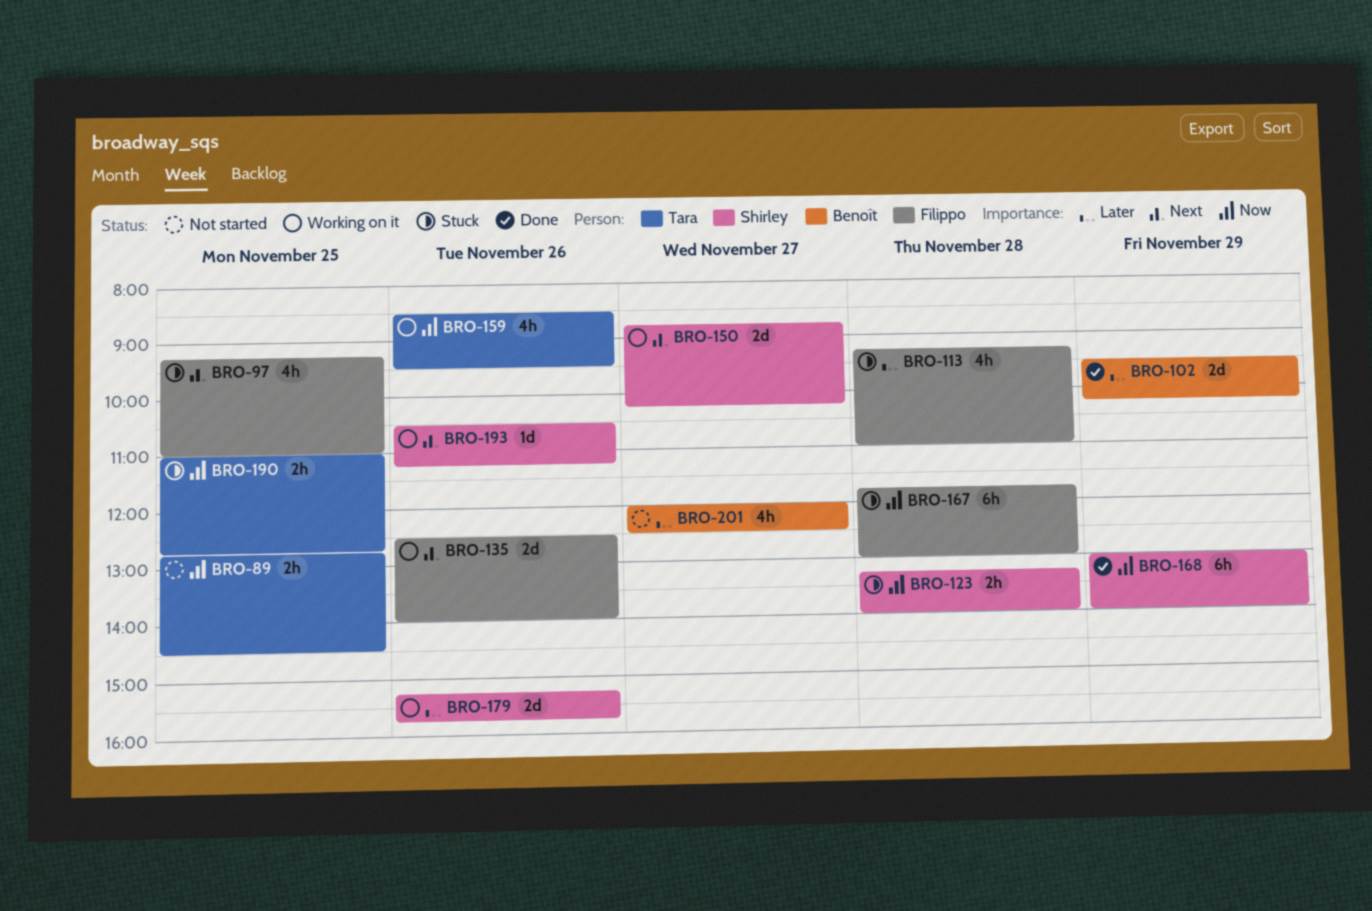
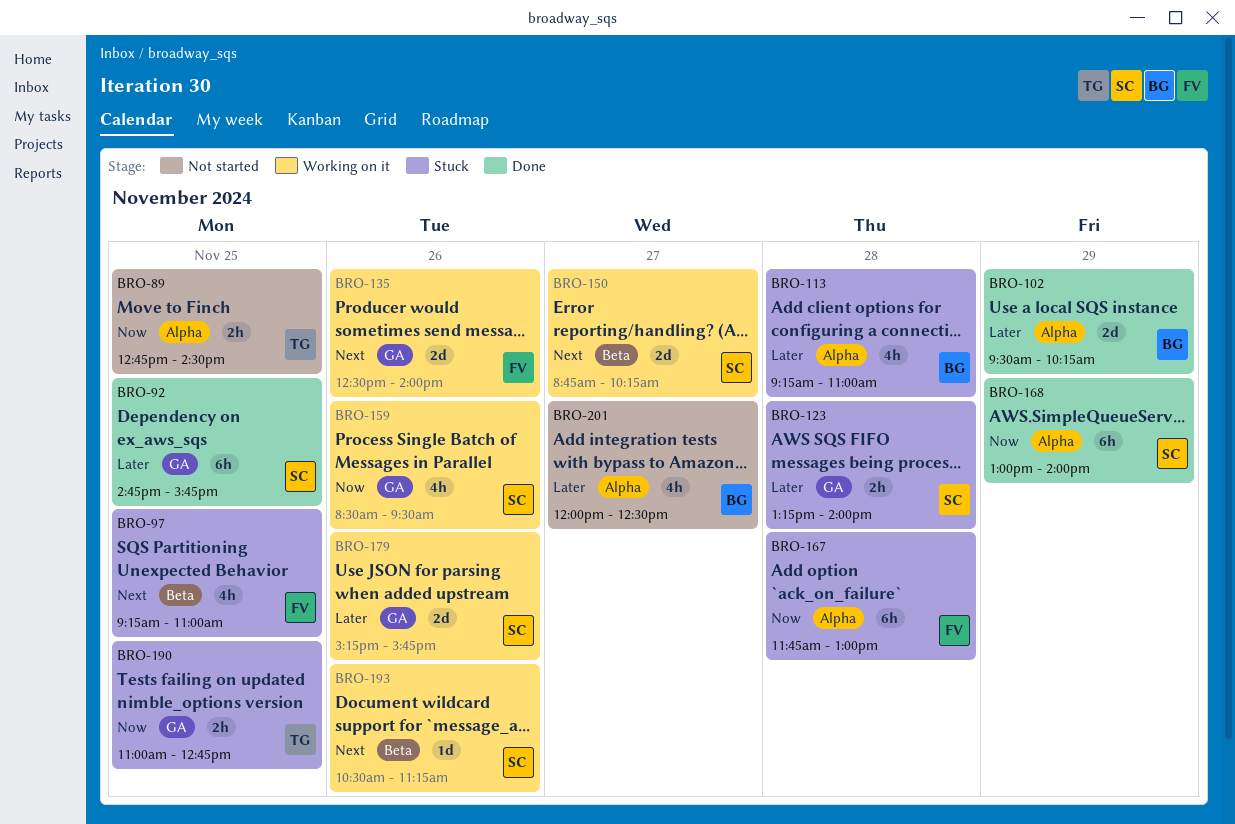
BRO-92: none -> present
BRO-113, owner: Filippo -> Benoît
BRO-123, priority: Now -> Later
BRO-159, owner: Tara -> Shirley

